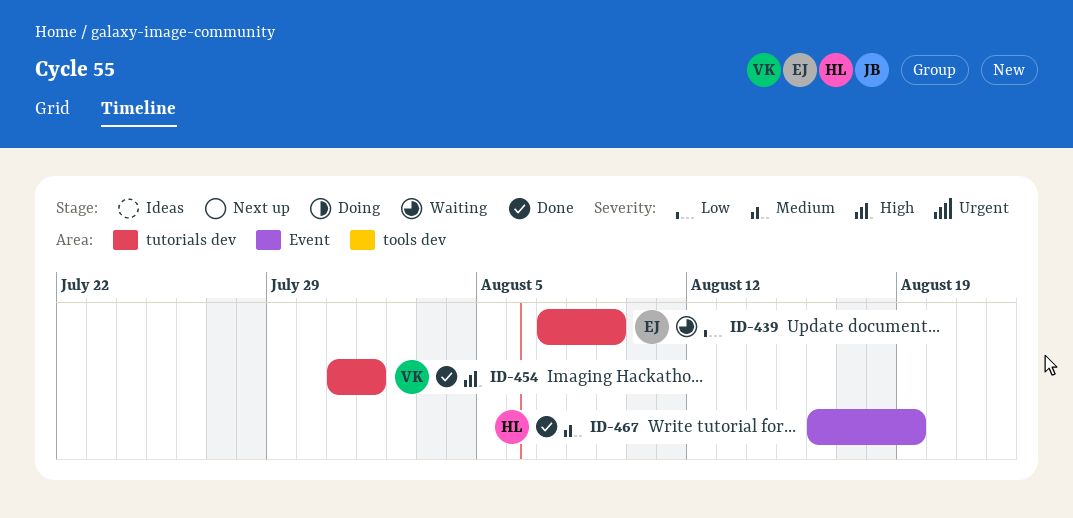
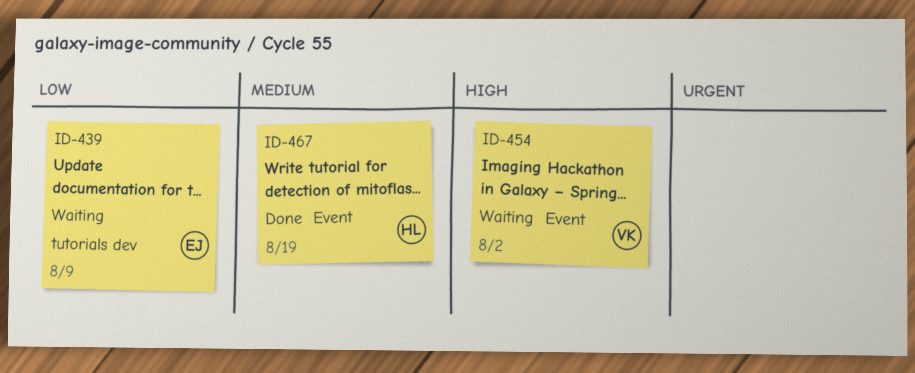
ID-454, status: Done -> Waiting
ID-454, label: tutorials dev -> Event
ID-454, due: Aug 1 -> Aug 2

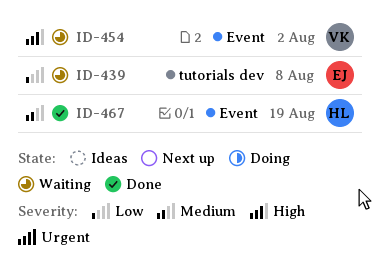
ID-439, due: Aug 9 -> Aug 8

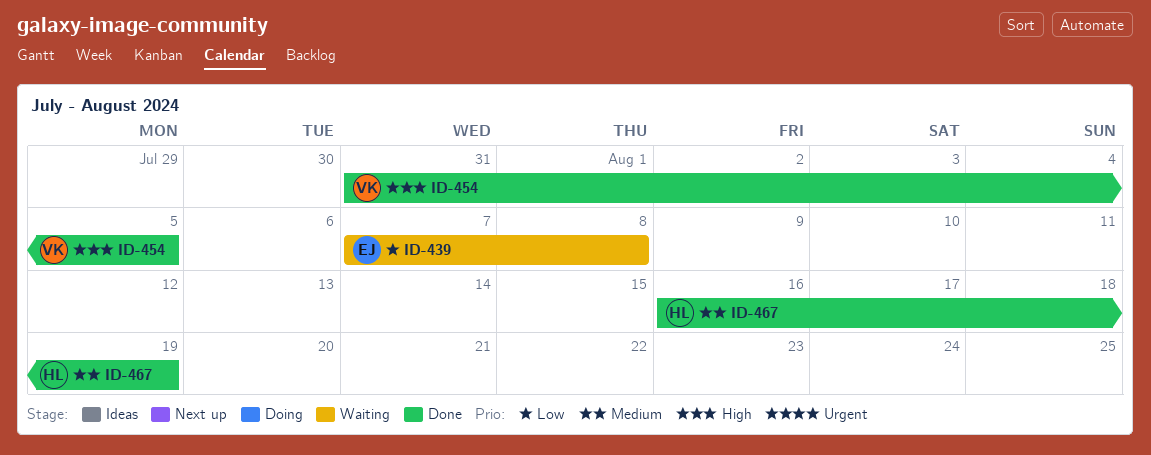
ID-454, status: Waiting -> Done
ID-454, due: Aug 2 -> Aug 5

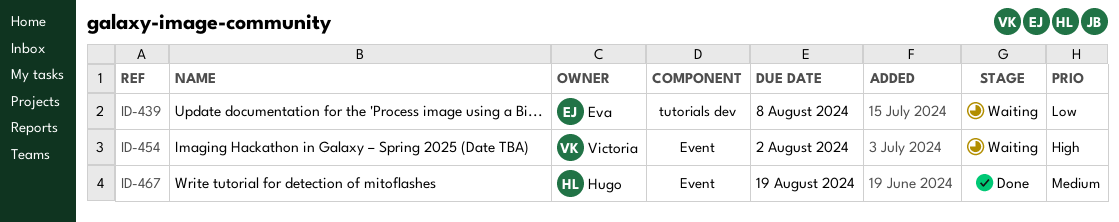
ID-454, status: Done -> Waiting
ID-454, due: Aug 5 -> Aug 2

